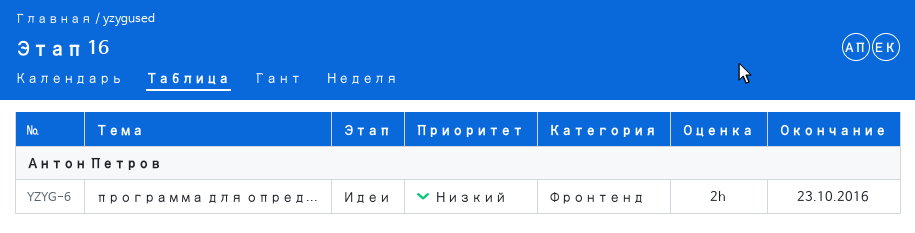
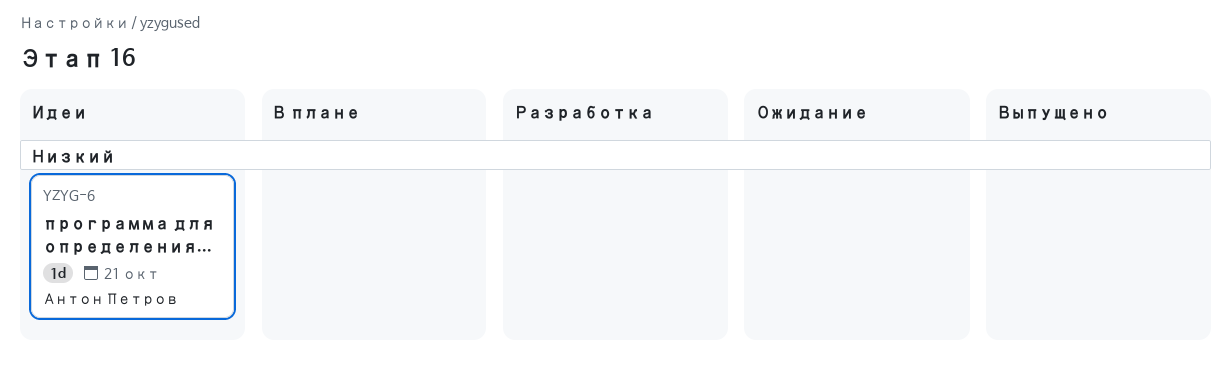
YZYG-6, estimate: 2h -> 1d
YZYG-6, due: Oct 23 -> Oct 21

